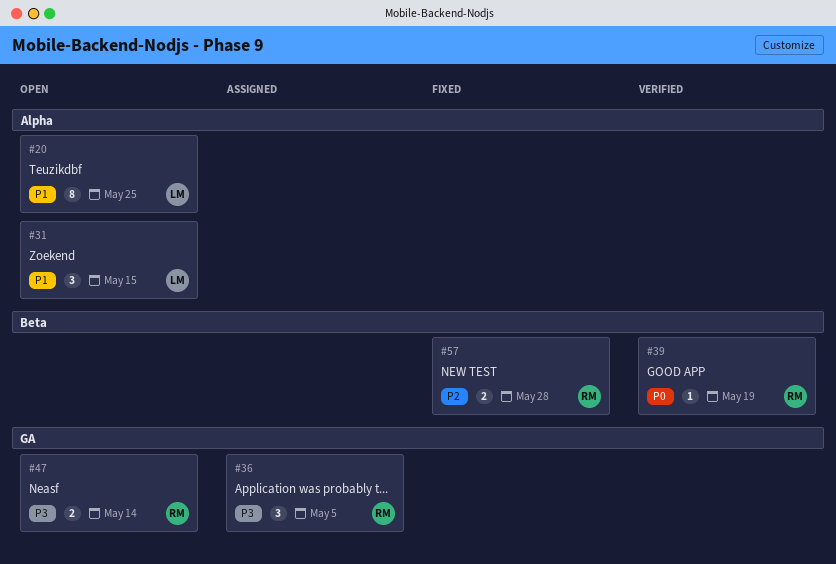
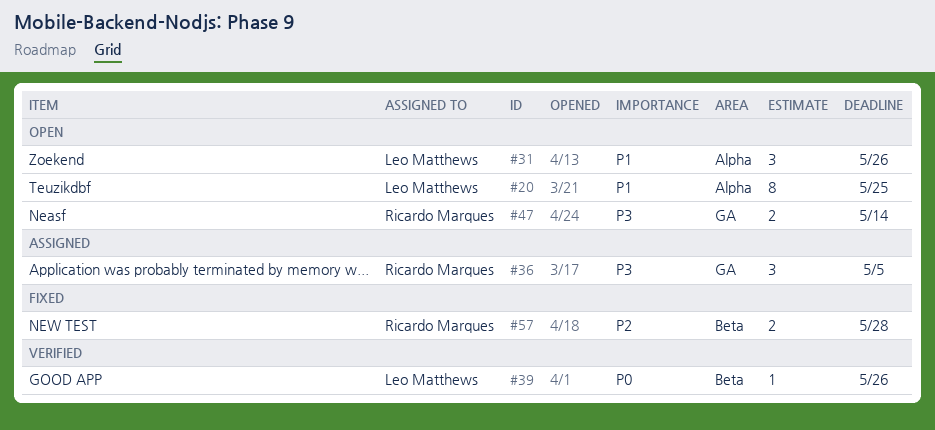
#31, due: May 15 -> May 26
#39, owner: Ricardo Marques -> Leo Matthews
#39, due: May 19 -> May 26

